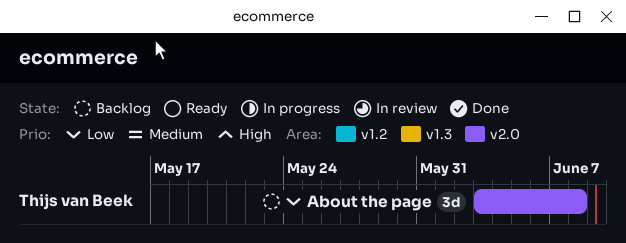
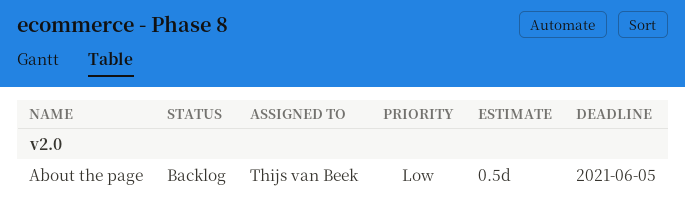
About the page, estimate: 3d -> 0.5d
About the page, due: Jun 8 -> Jun 5

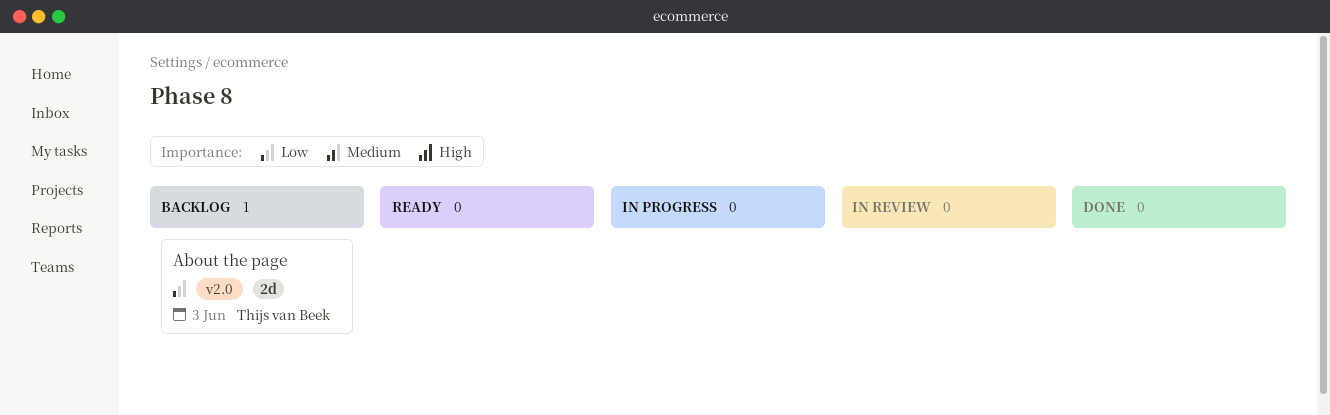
About the page, estimate: 0.5d -> 2d
About the page, due: Jun 5 -> Jun 3

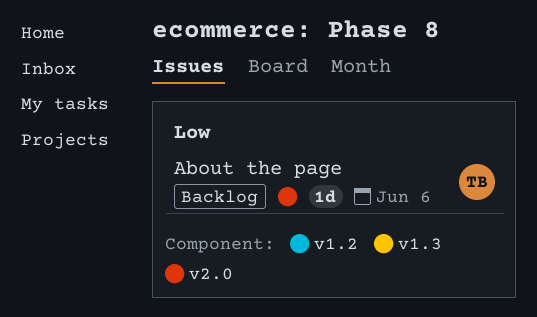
About the page, estimate: 2d -> 1d
About the page, due: Jun 3 -> Jun 6

